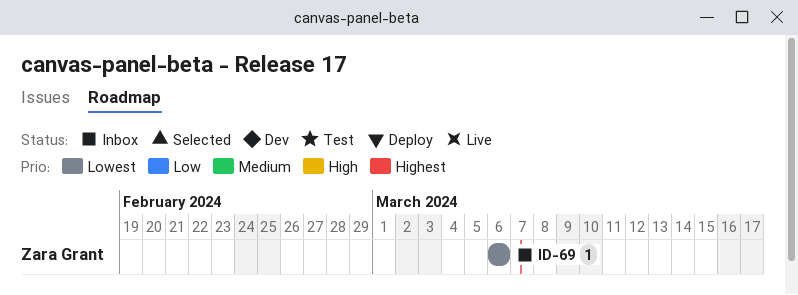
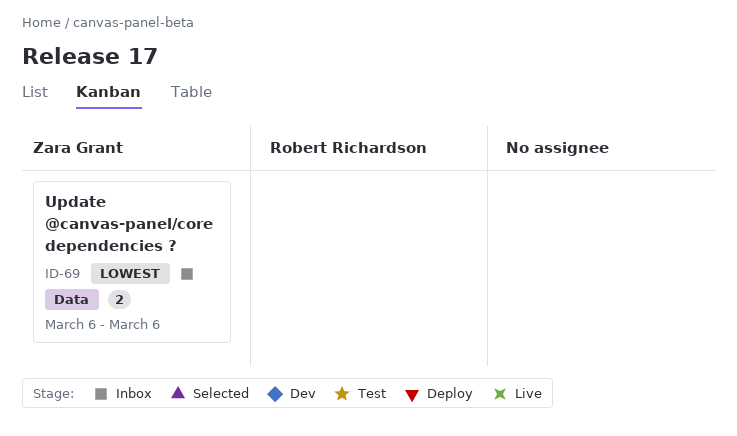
ID-69, estimate: 1 -> 2

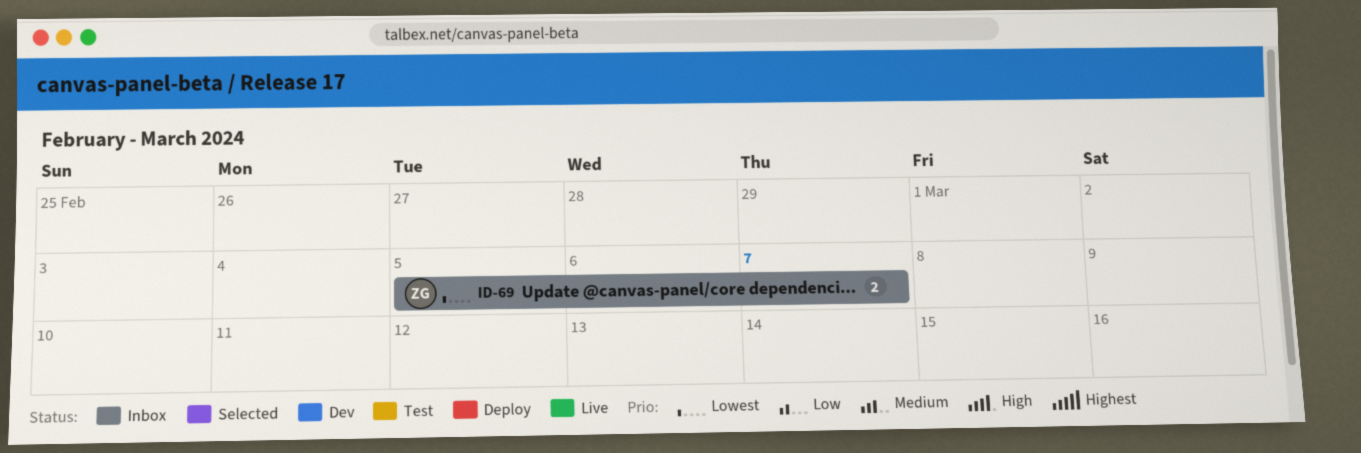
ID-69, start: Mar 6 -> Mar 5
ID-69, due: Mar 6 -> Mar 7

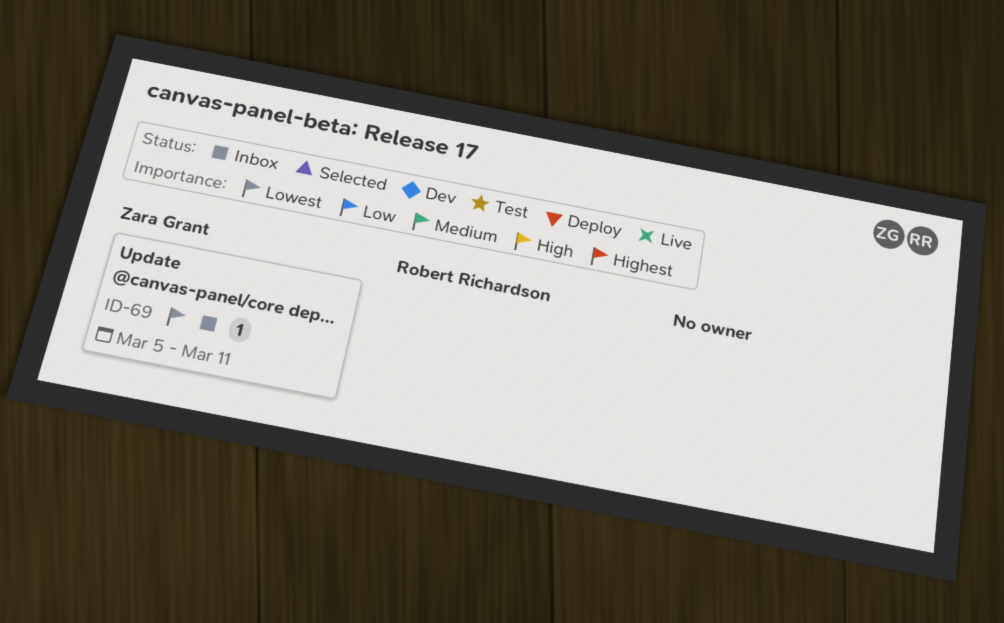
ID-69, estimate: 2 -> 1
ID-69, due: Mar 7 -> Mar 11

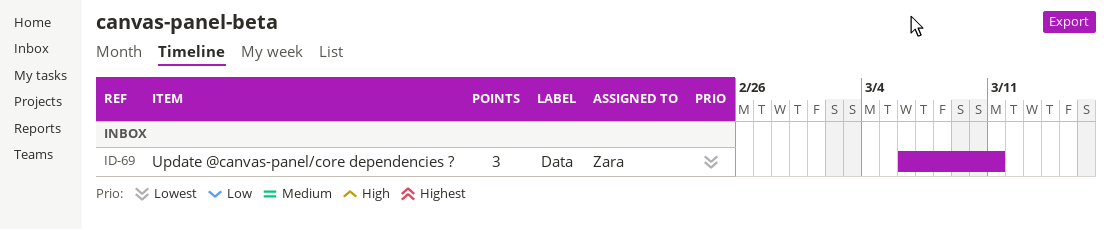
ID-69, estimate: 1 -> 3
ID-69, start: Mar 5 -> Mar 6

